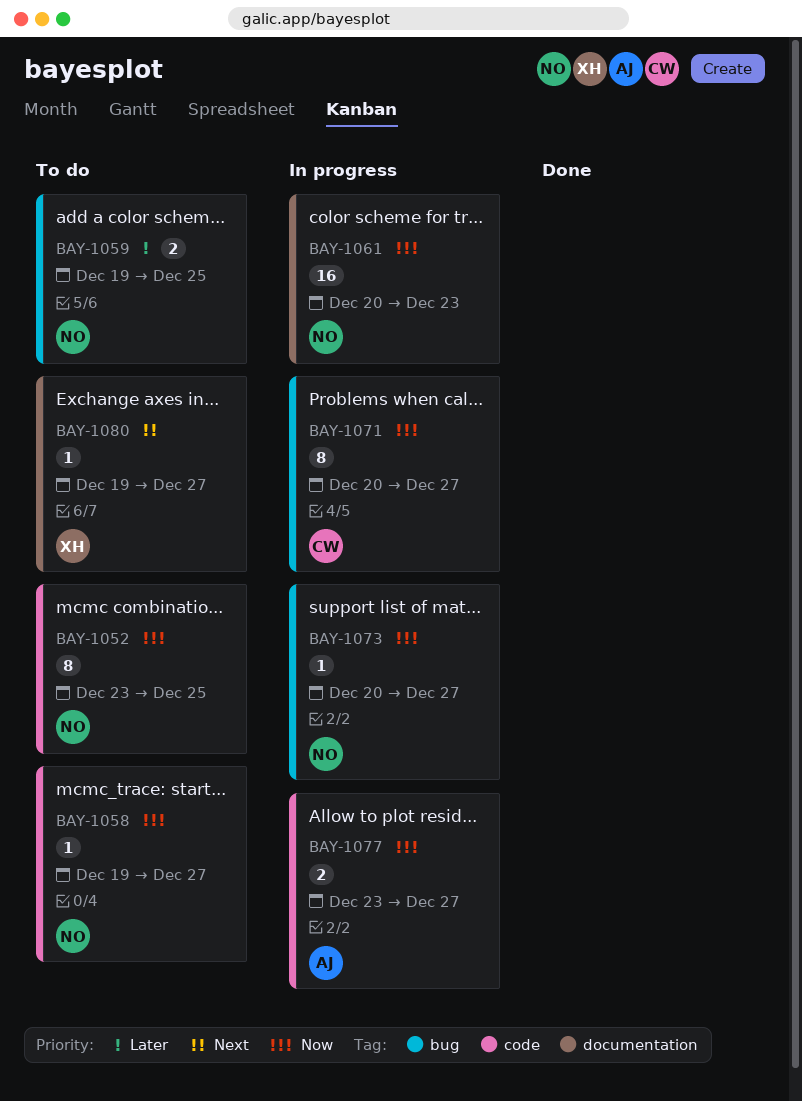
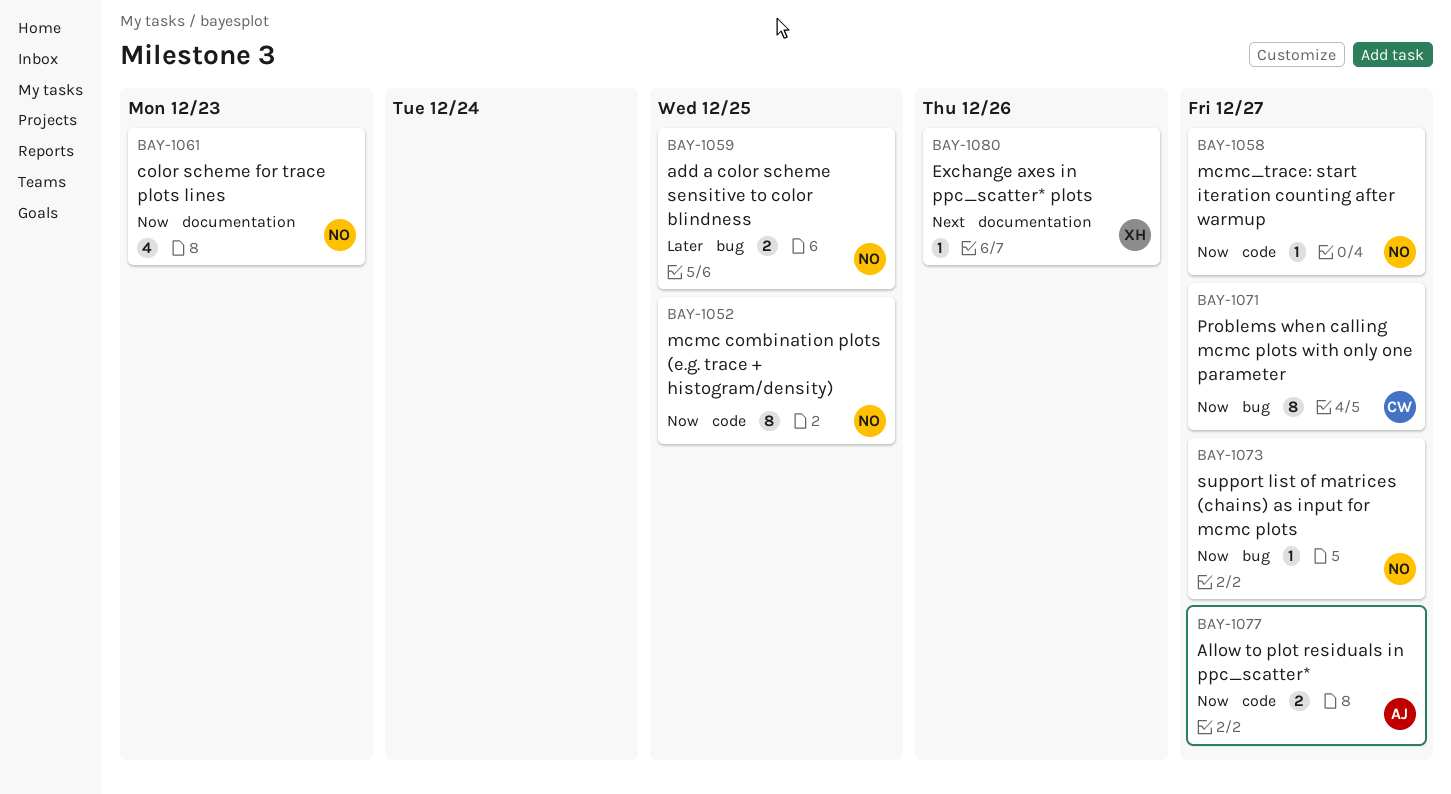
BAY-1061, estimate: 16 -> 4
BAY-1080, due: Dec 27 -> Dec 26

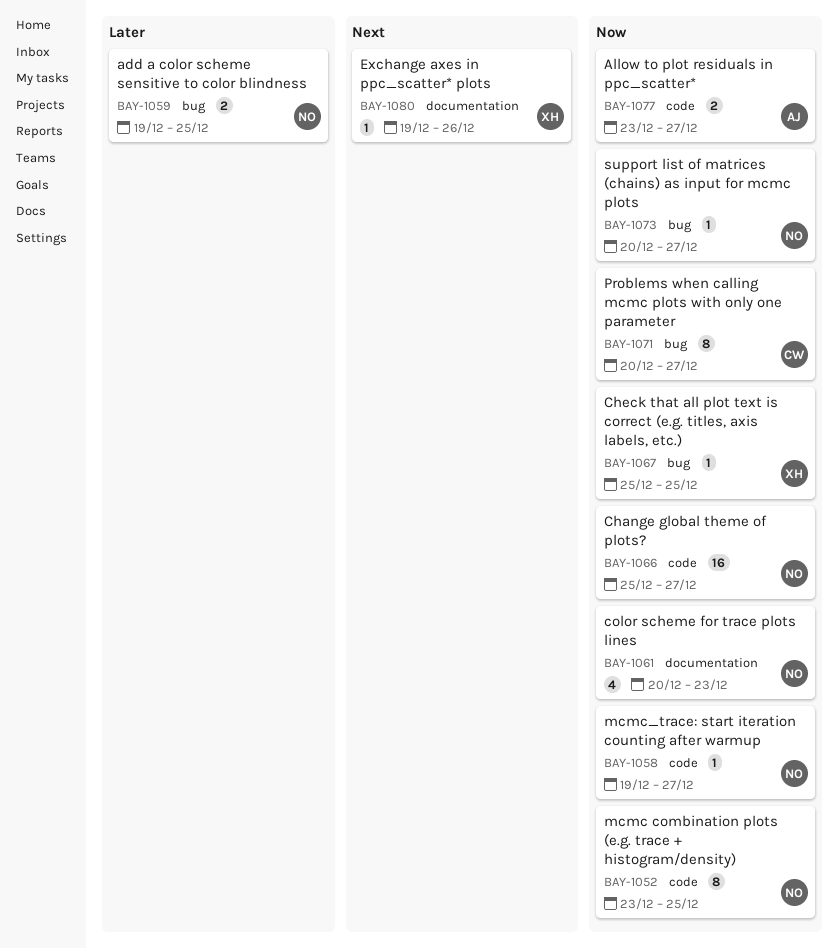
BAY-1066: none -> present
BAY-1067: none -> present

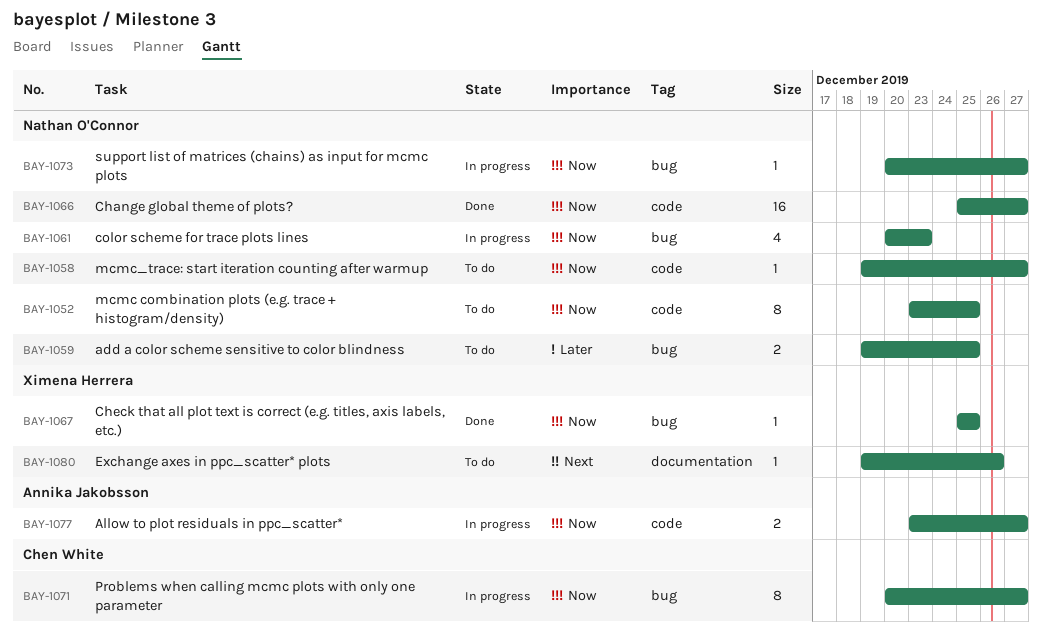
BAY-1061, label: documentation -> bug

